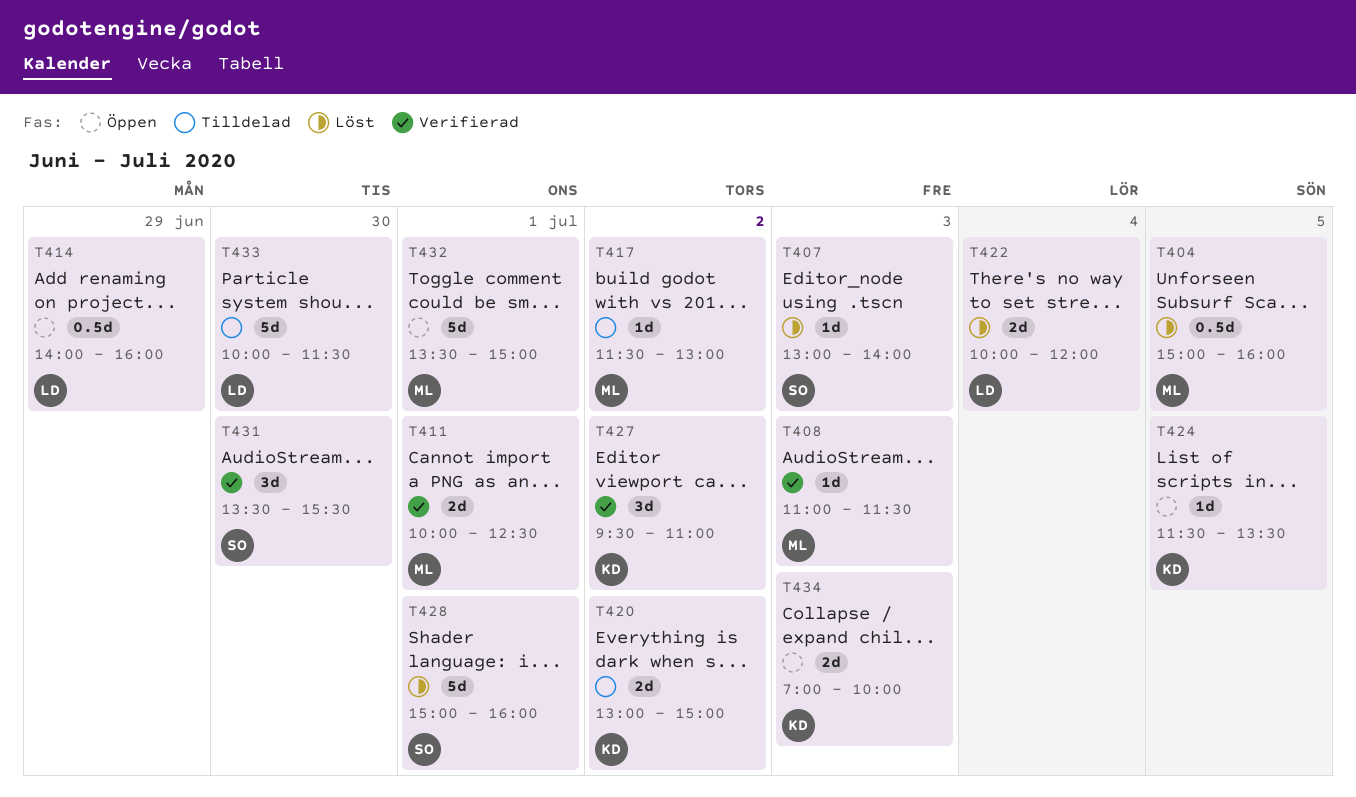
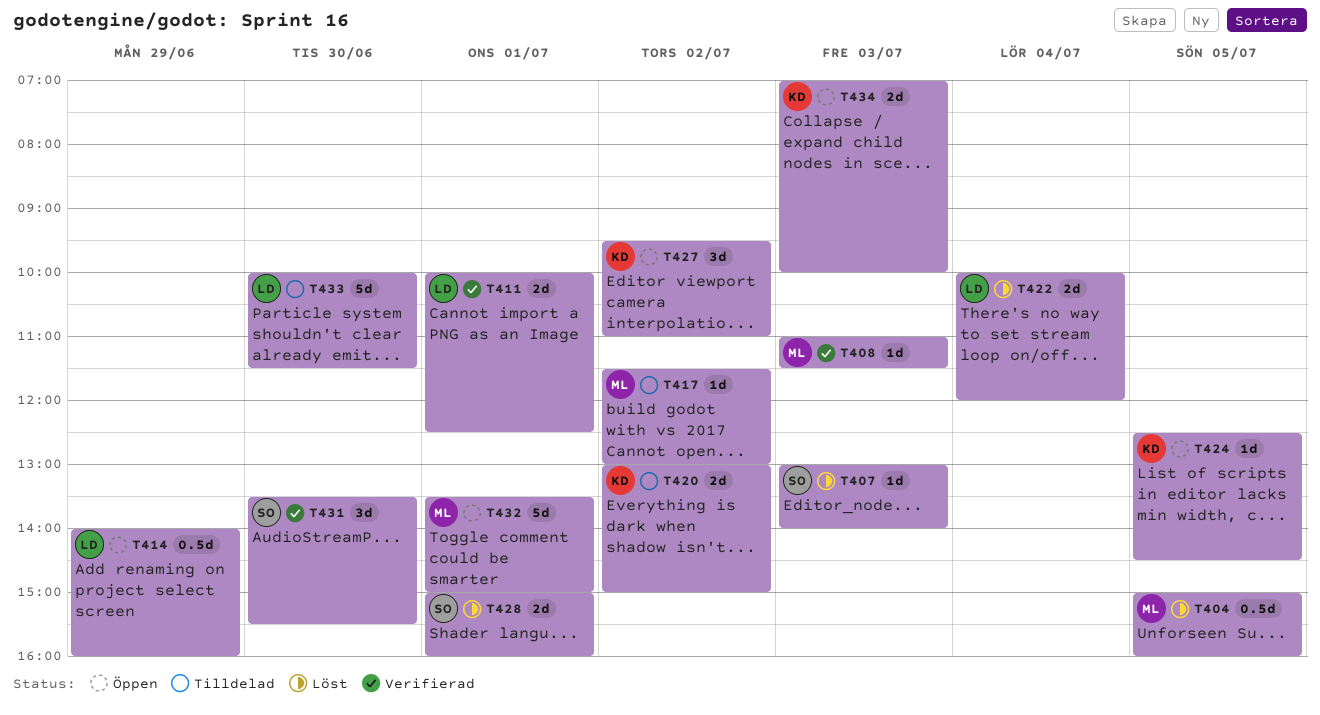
T411, owner: ML -> LD
T424, begins: 11:30 -> 12:30
T424, ends: 13:30 -> 14:30
T427, status: Verifierad -> Öppen
T428, estimate: 5d -> 2d

